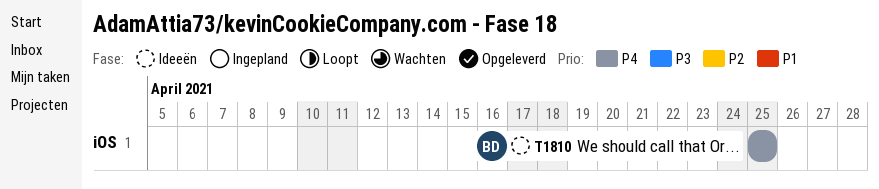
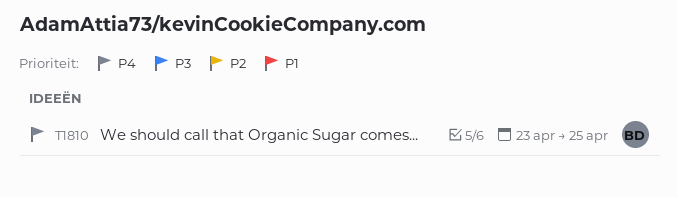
T1810, start: Apr 25 -> Apr 23

